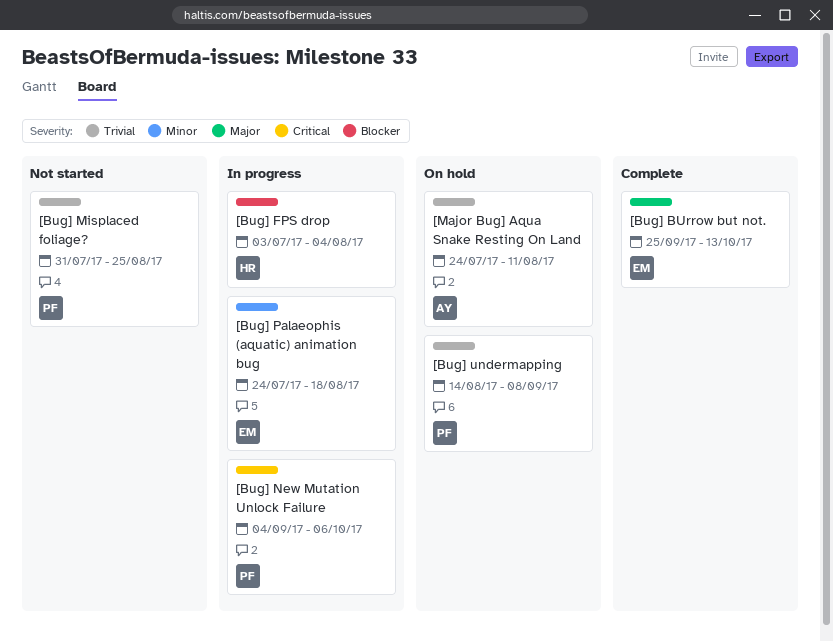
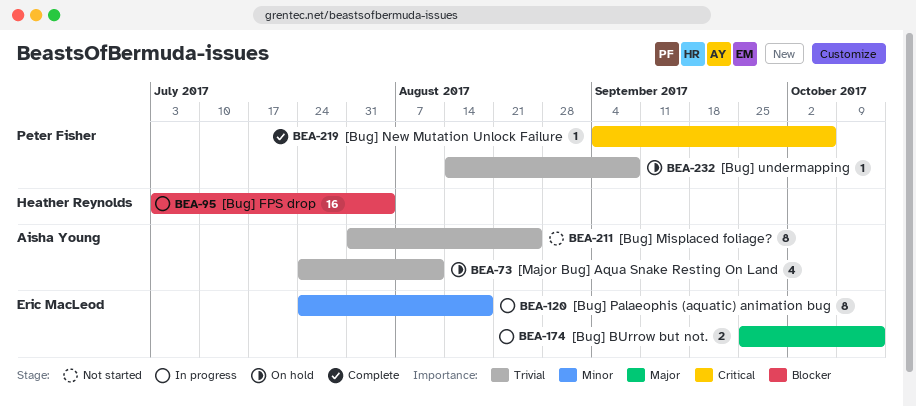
[Bug] BUrrow but not., status: Complete -> In progress
[Bug] Misplaced foliage?, owner: Peter Fisher -> Aisha Young
[Bug] New Mutation Unlock Failure, status: In progress -> Complete

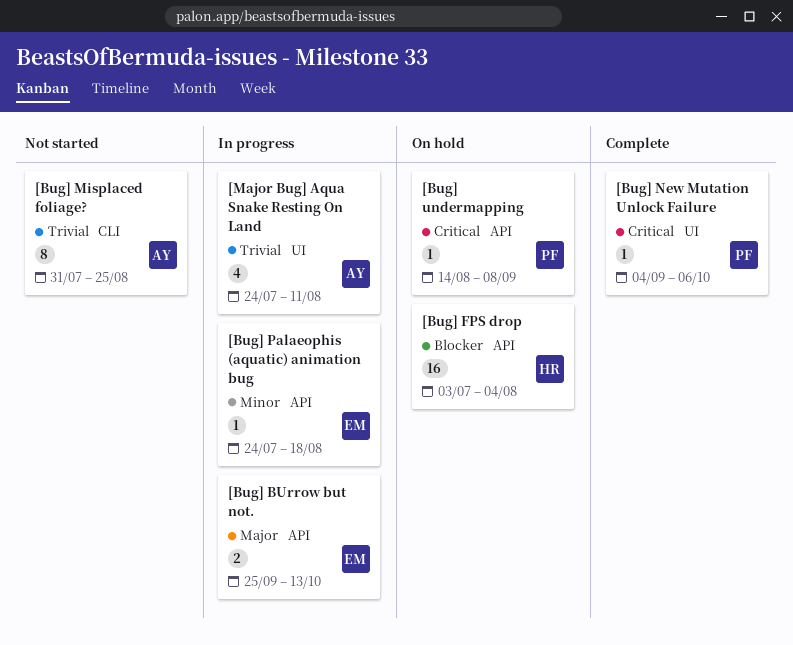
[Bug] FPS drop, status: In progress -> On hold
[Bug] Palaeophis (aquatic) animation bug, estimate: 8 -> 1
[Bug] undermapping, priority: Trivial -> Critical
[Major Bug] Aqua Snake Resting On Land, status: On hold -> In progress

